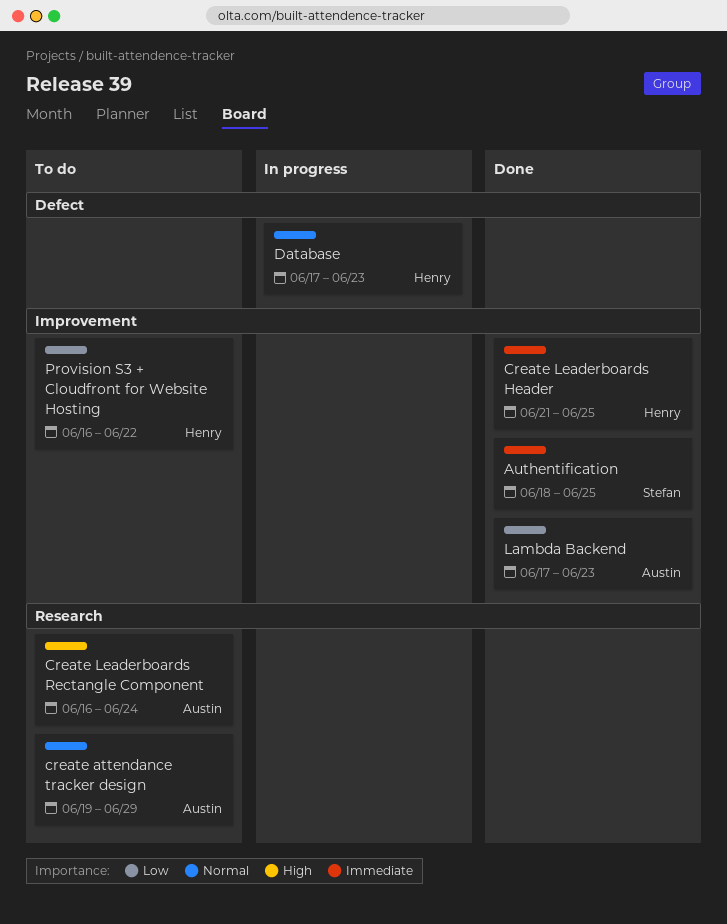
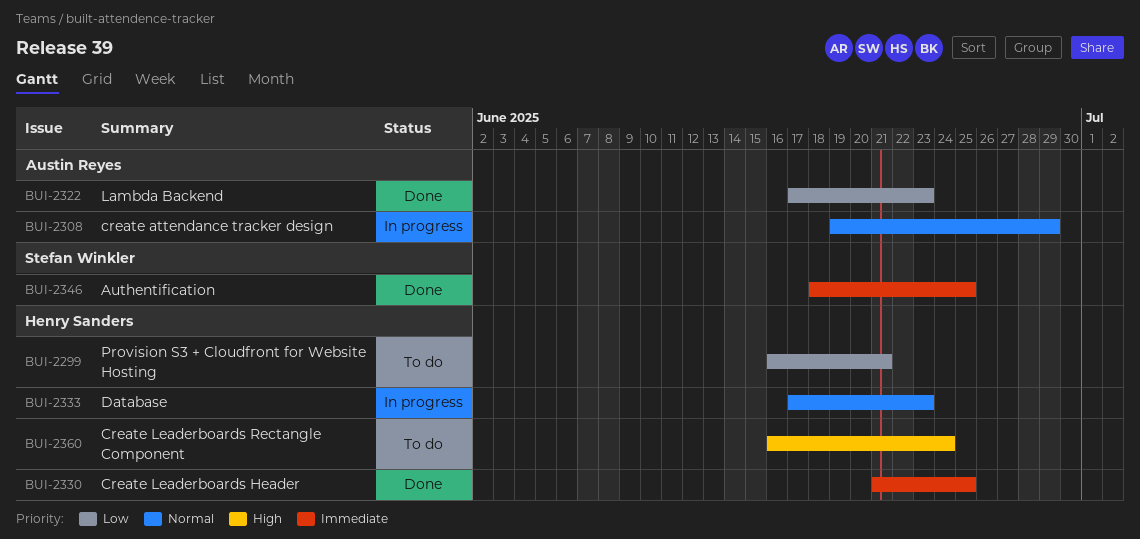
create attendance tracker design, status: To do -> In progress
Create Leaderboards Rectangle Component, owner: Austin Reyes -> Henry Sanders
Provision S3 + Cloudfront for Website Hosting, due: Jun 22 -> Jun 21

